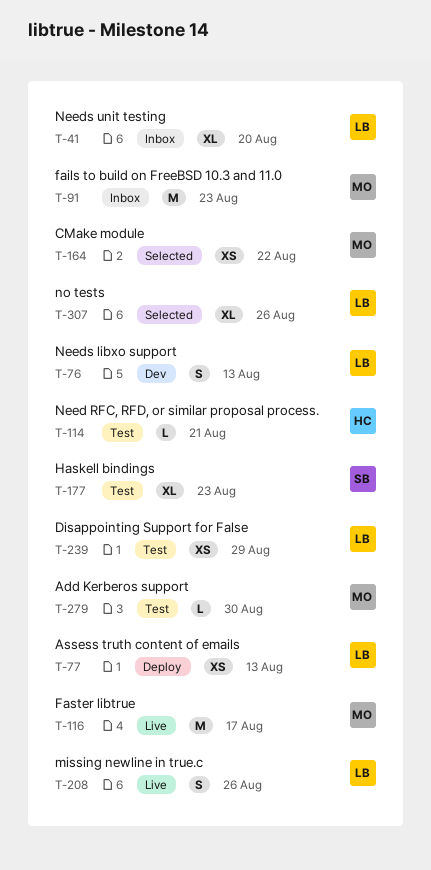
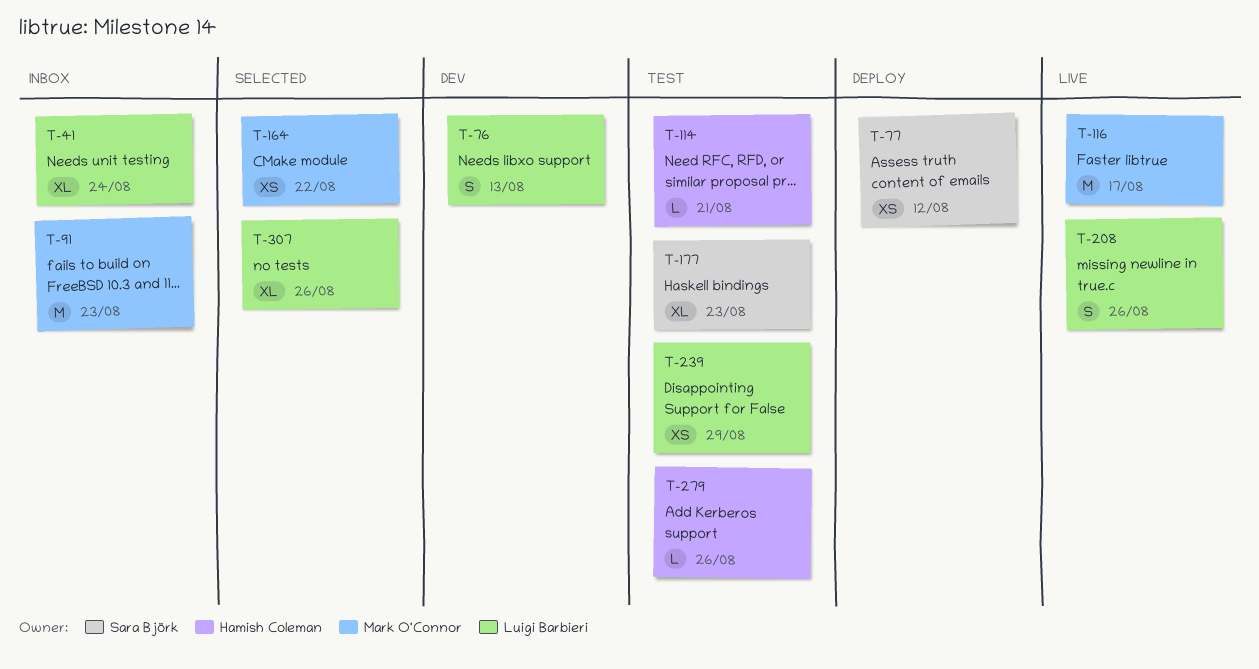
T-41, due: Aug 20 -> Aug 24
T-77, owner: Luigi Barbieri -> Sara Björk
T-77, due: Aug 13 -> Aug 12
T-279, owner: Mark O'Connor -> Hamish Coleman
T-279, due: Aug 30 -> Aug 26

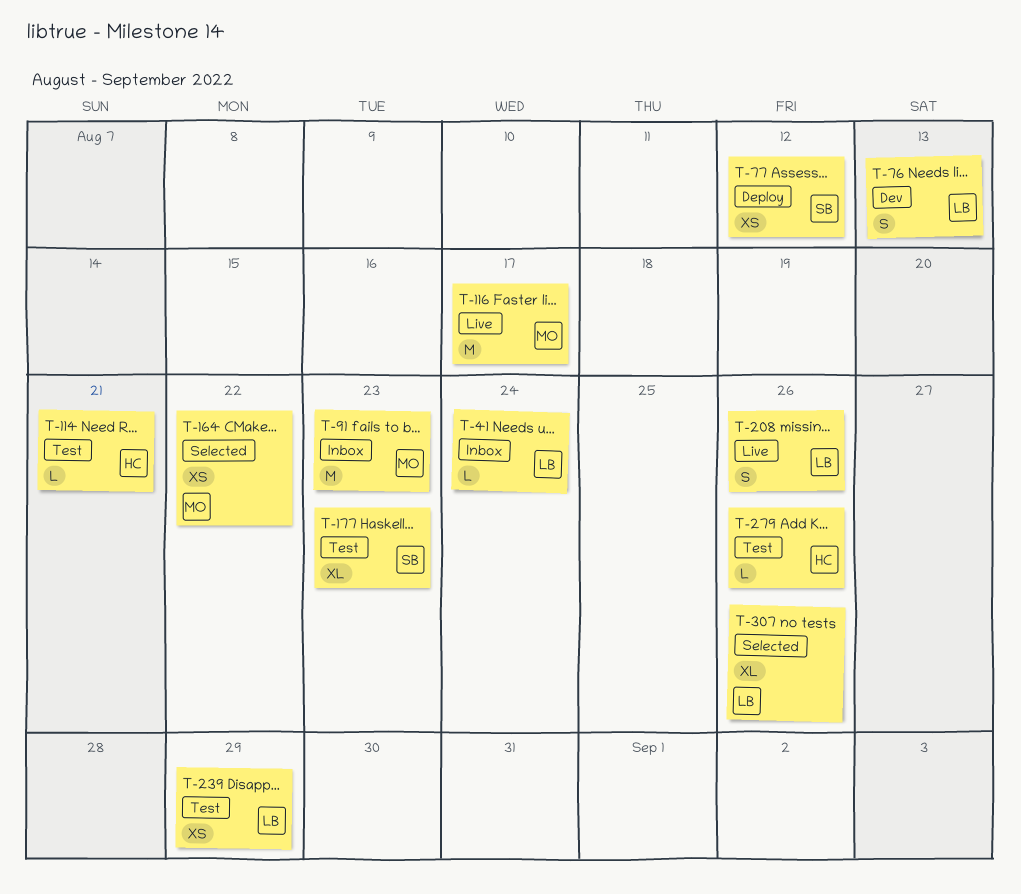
T-41, estimate: XL -> L

